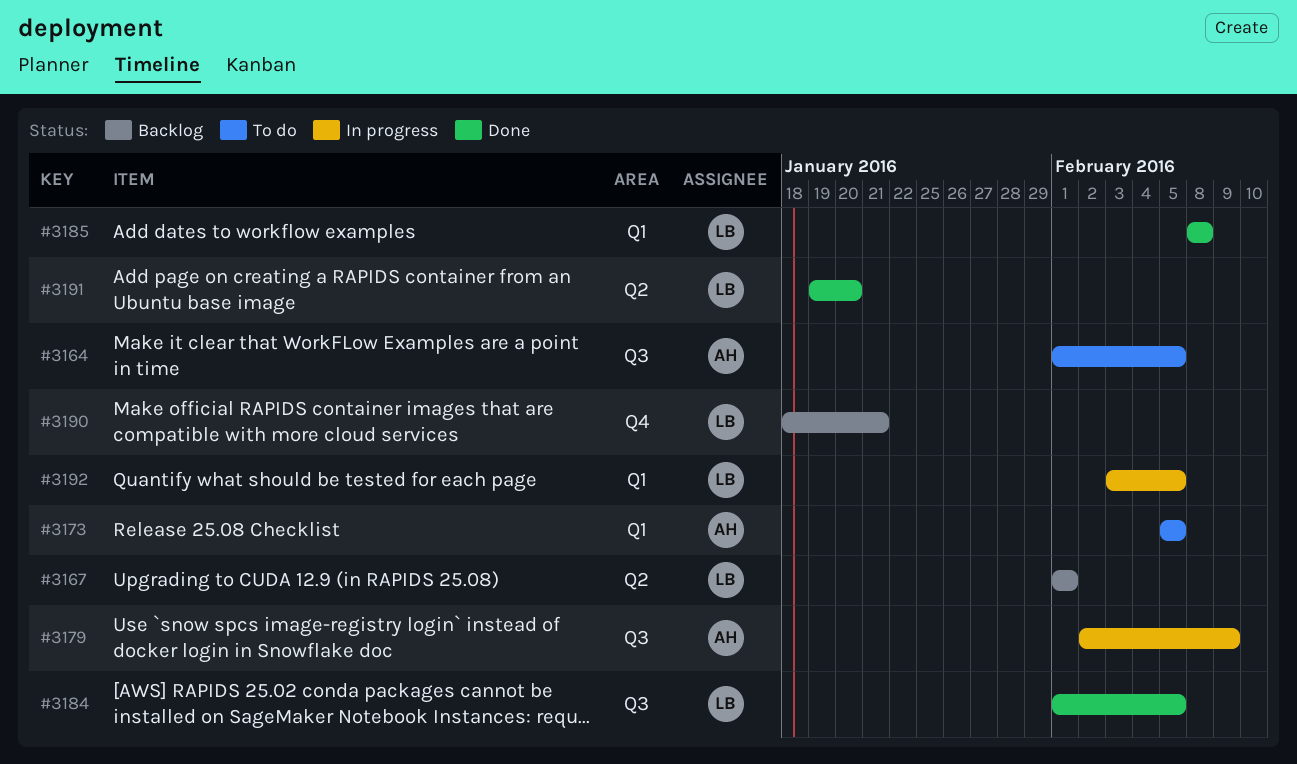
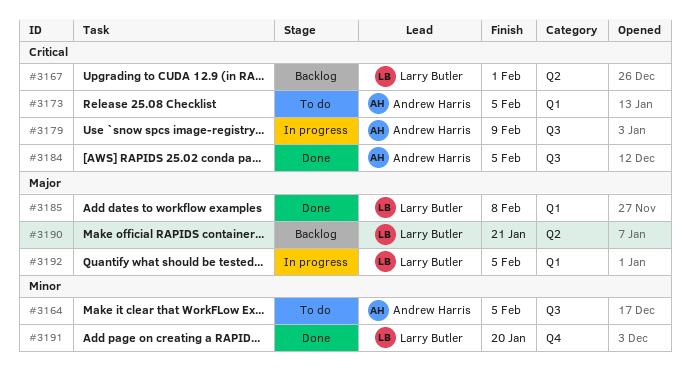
#3184, owner: Larry Butler -> Andrew Harris
#3190, label: Q4 -> Q2
#3191, label: Q2 -> Q4

